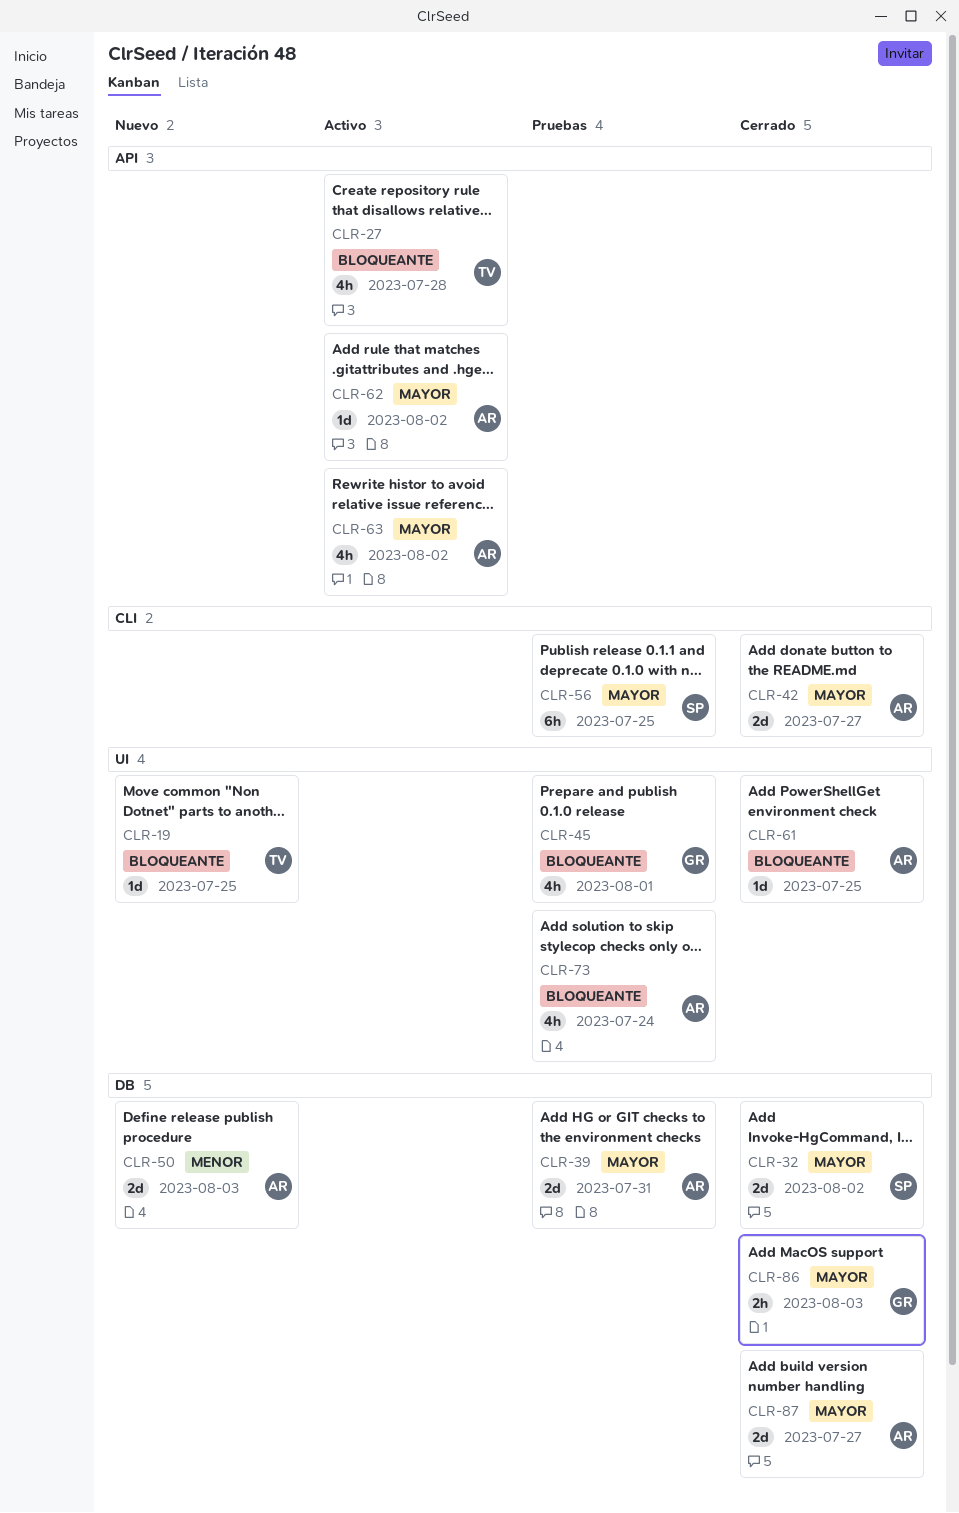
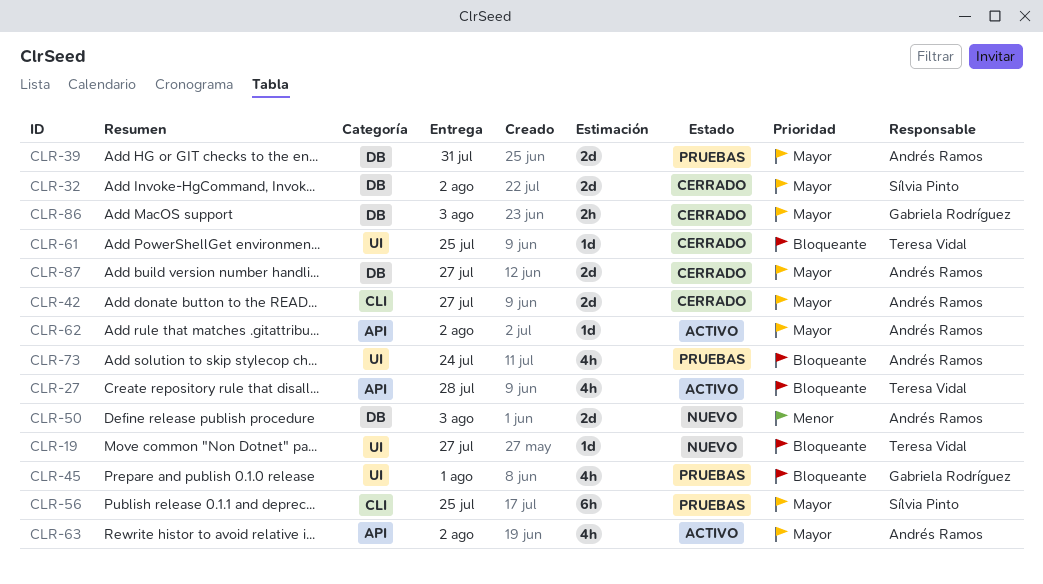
CLR-19, due: Jul 25 -> Jul 27
CLR-61, owner: Andrés Ramos -> Teresa Vidal

